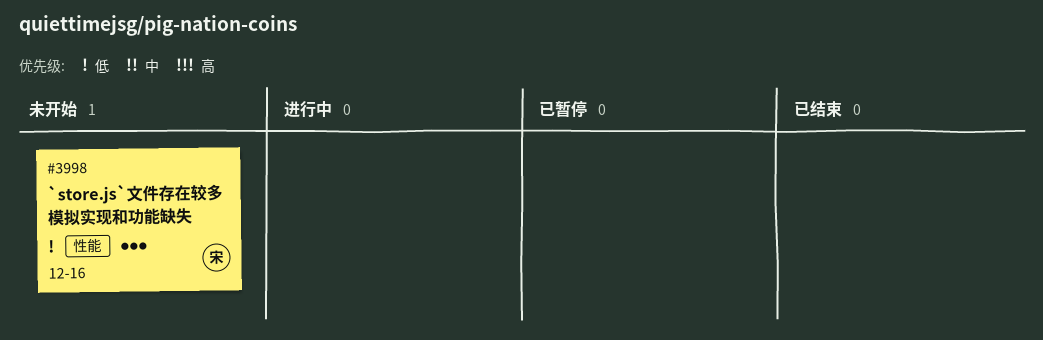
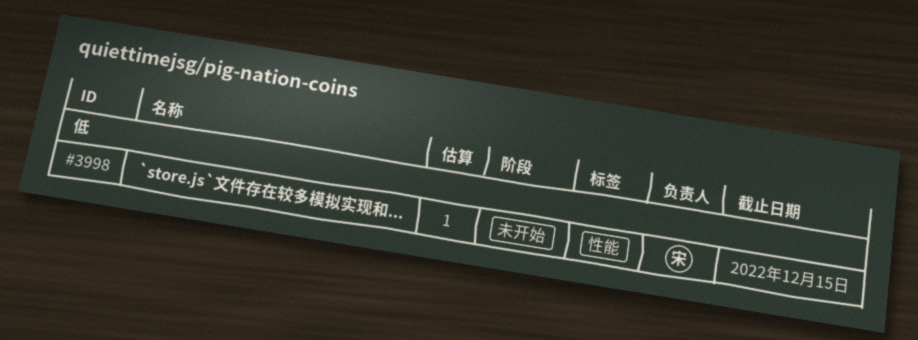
#3998, estimate: 3 -> 1
#3998, due: Dec 16 -> Dec 15

